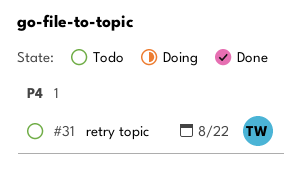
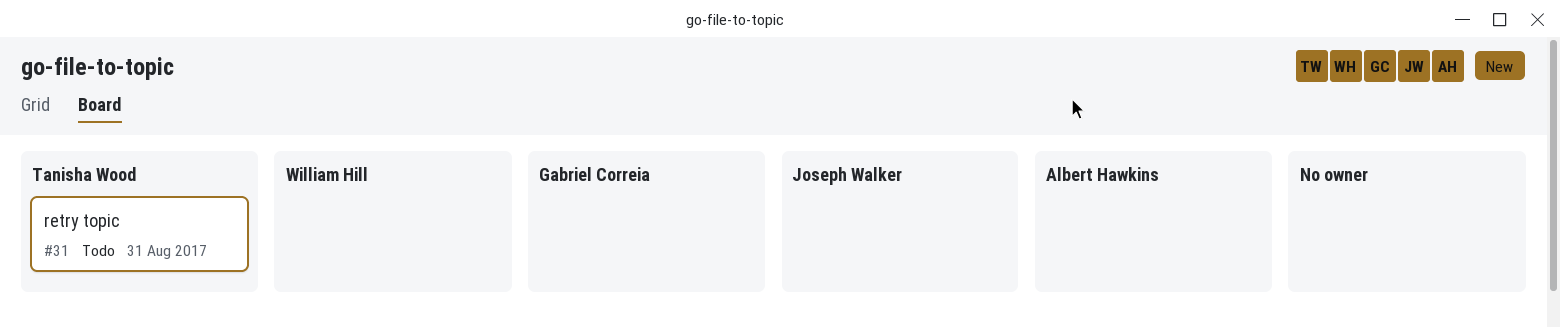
#31, due: Aug 22 -> Aug 31

